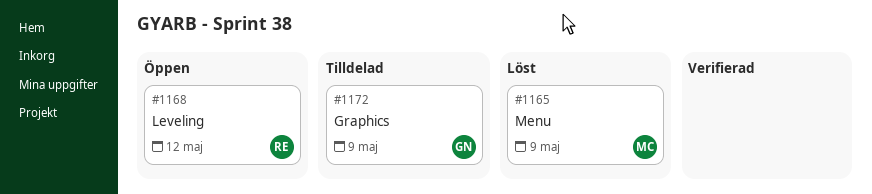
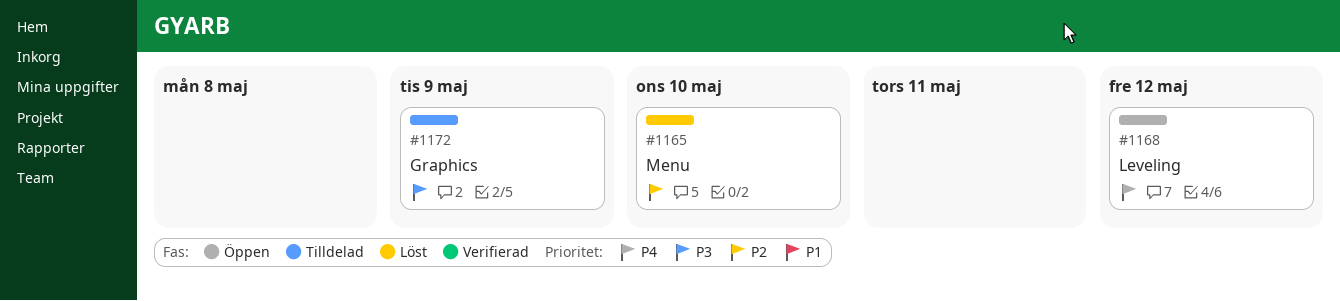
#1165, due: May 9 -> May 10

